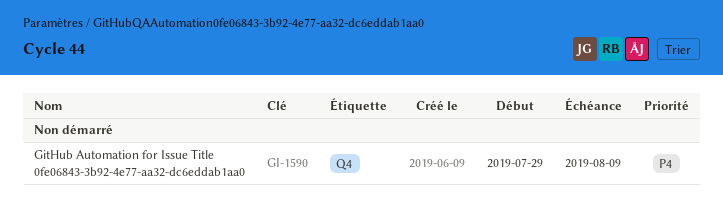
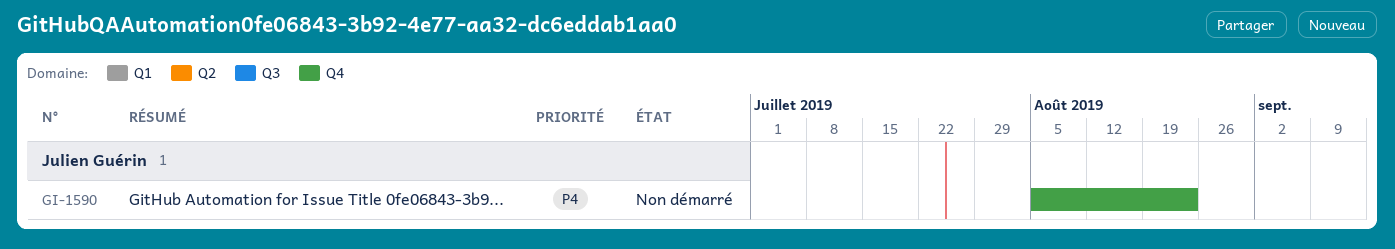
GI-1590, start: Jul 29 -> Aug 5
GI-1590, due: Aug 9 -> Aug 23

